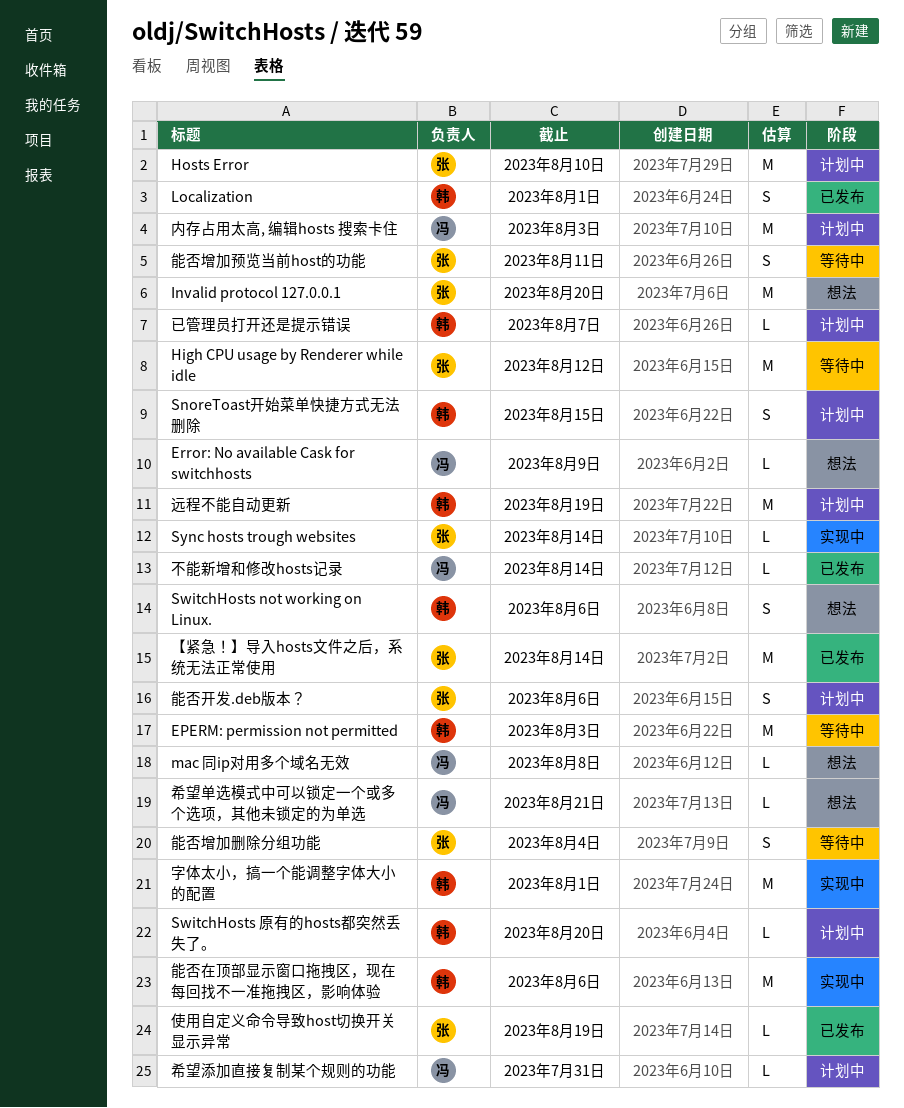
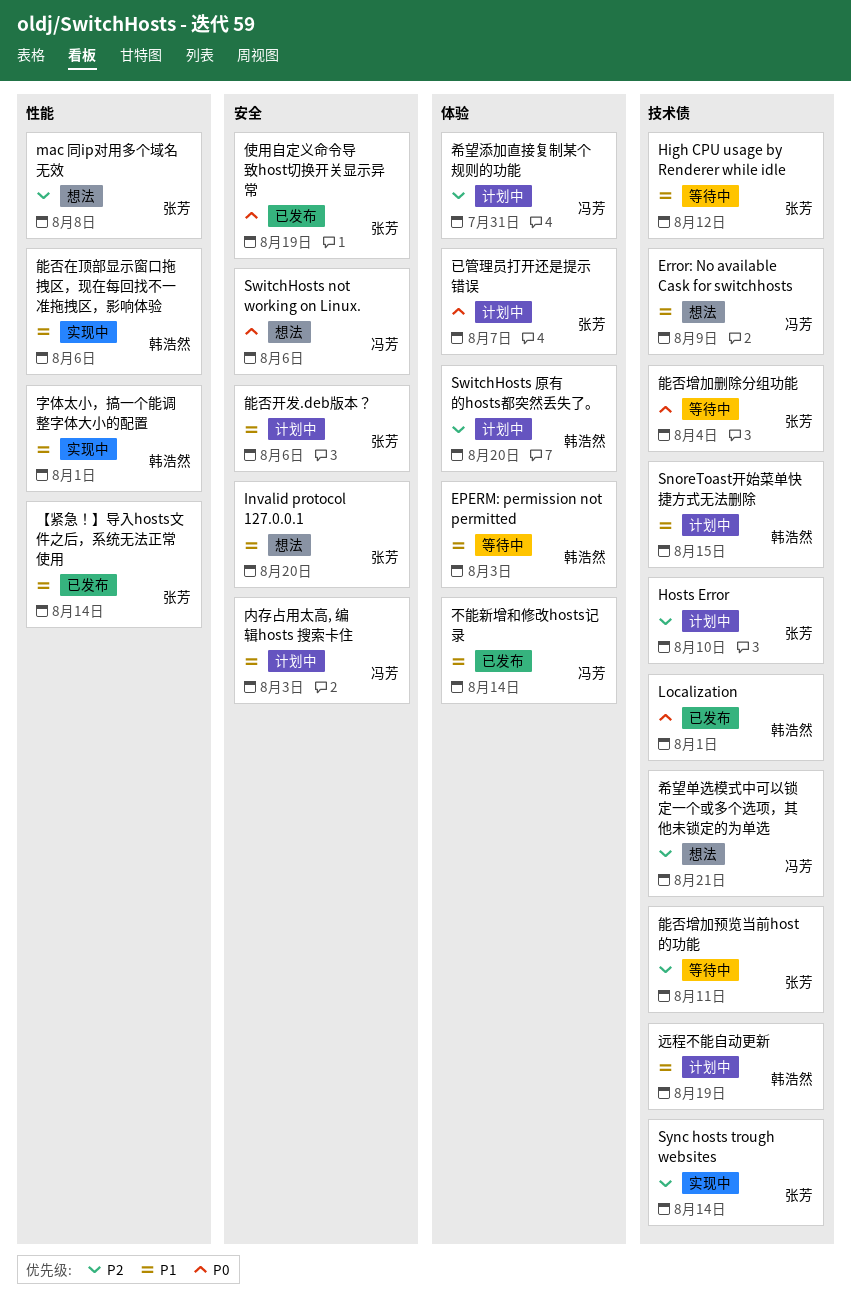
mac 同ip对用多个域名无效, owner: 冯芳 -> 张芳
SwitchHosts not working on Linux., owner: 韩浩然 -> 冯芳
已管理员打开还是提示错误, owner: 韩浩然 -> 张芳

